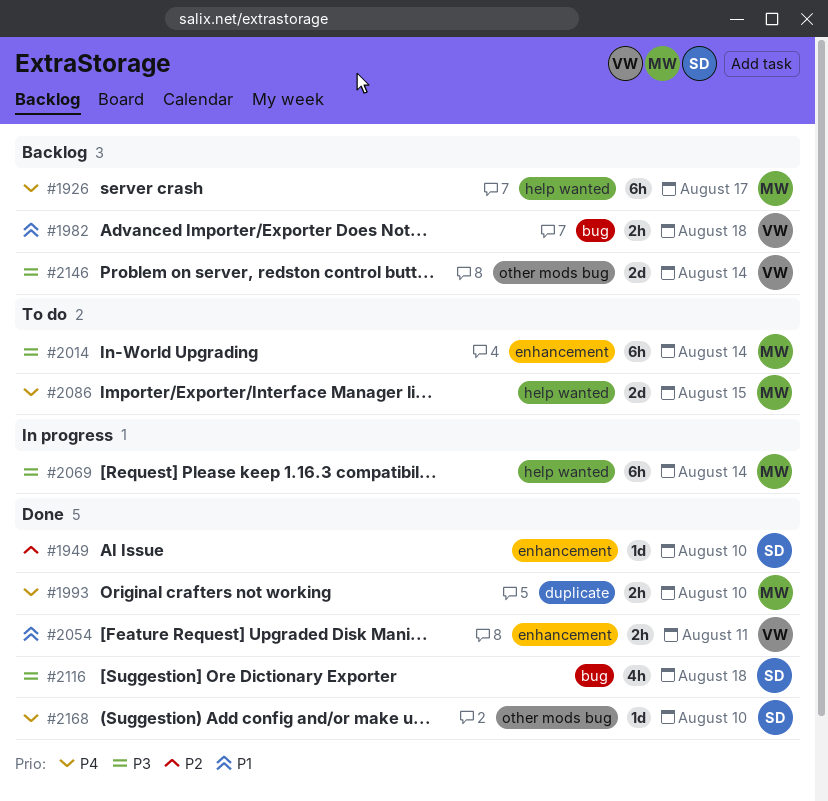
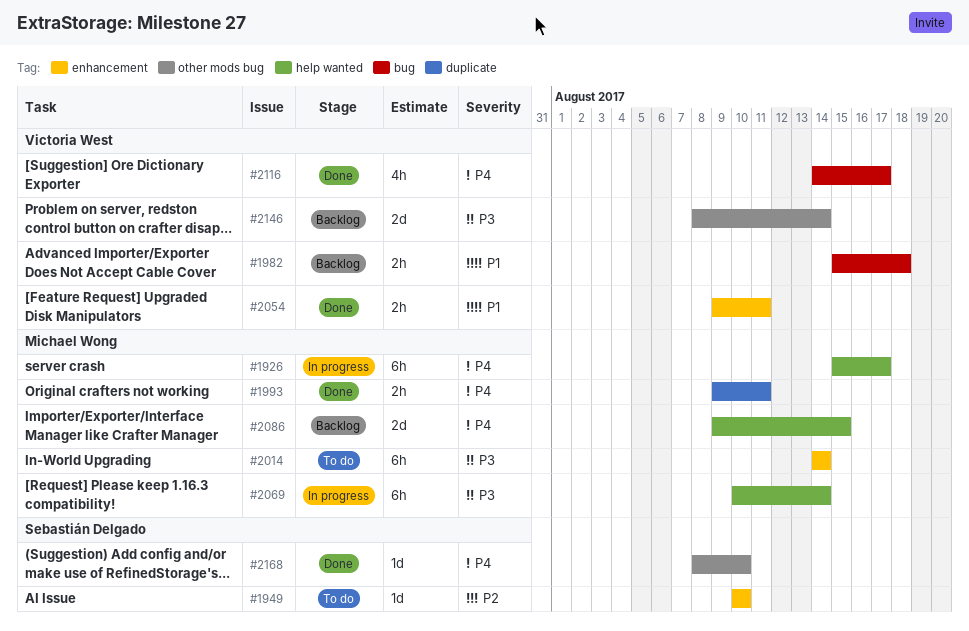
#1926, status: Backlog -> In progress
#1949, status: Done -> To do
#1993, due: Aug 10 -> Aug 11
#2086, status: To do -> Backlog
#2116, owner: Sebastián Delgado -> Victoria West
#2116, priority: P3 -> P4
#2116, due: Aug 18 -> Aug 17

